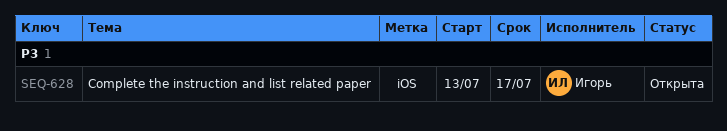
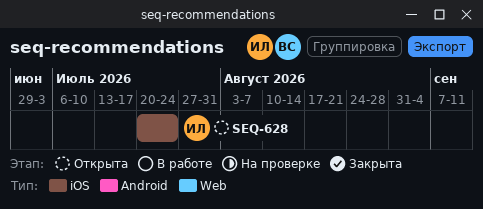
SEQ-628, start: Jul 13 -> Jul 20
SEQ-628, due: Jul 17 -> Jul 24

